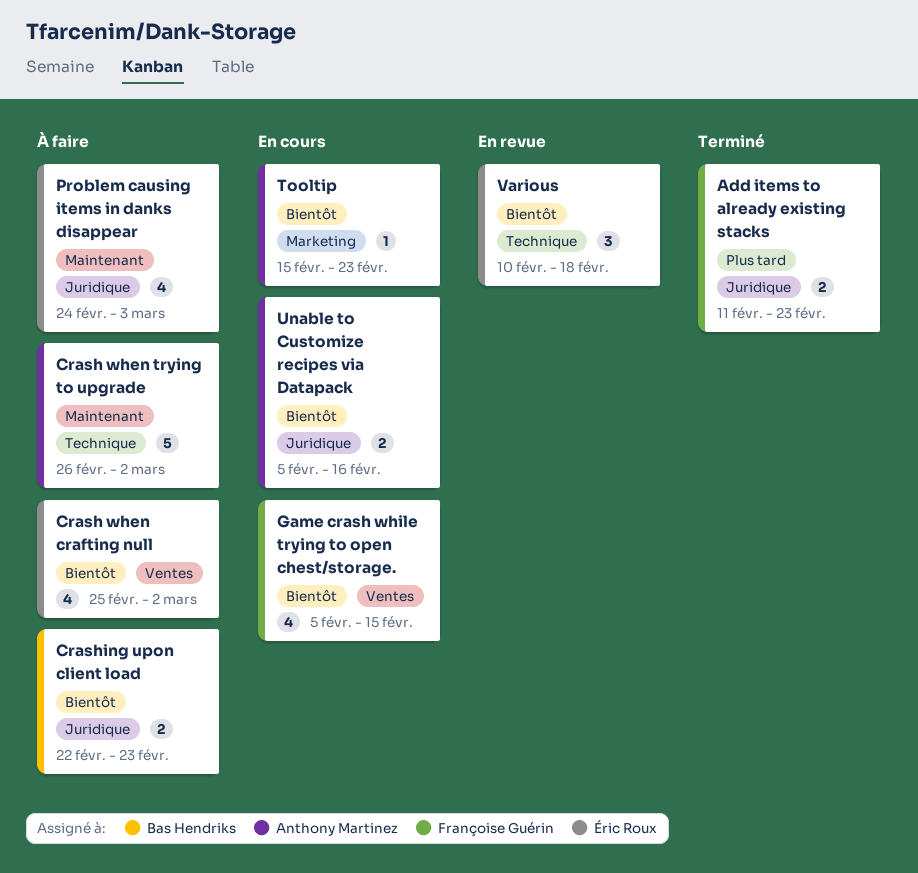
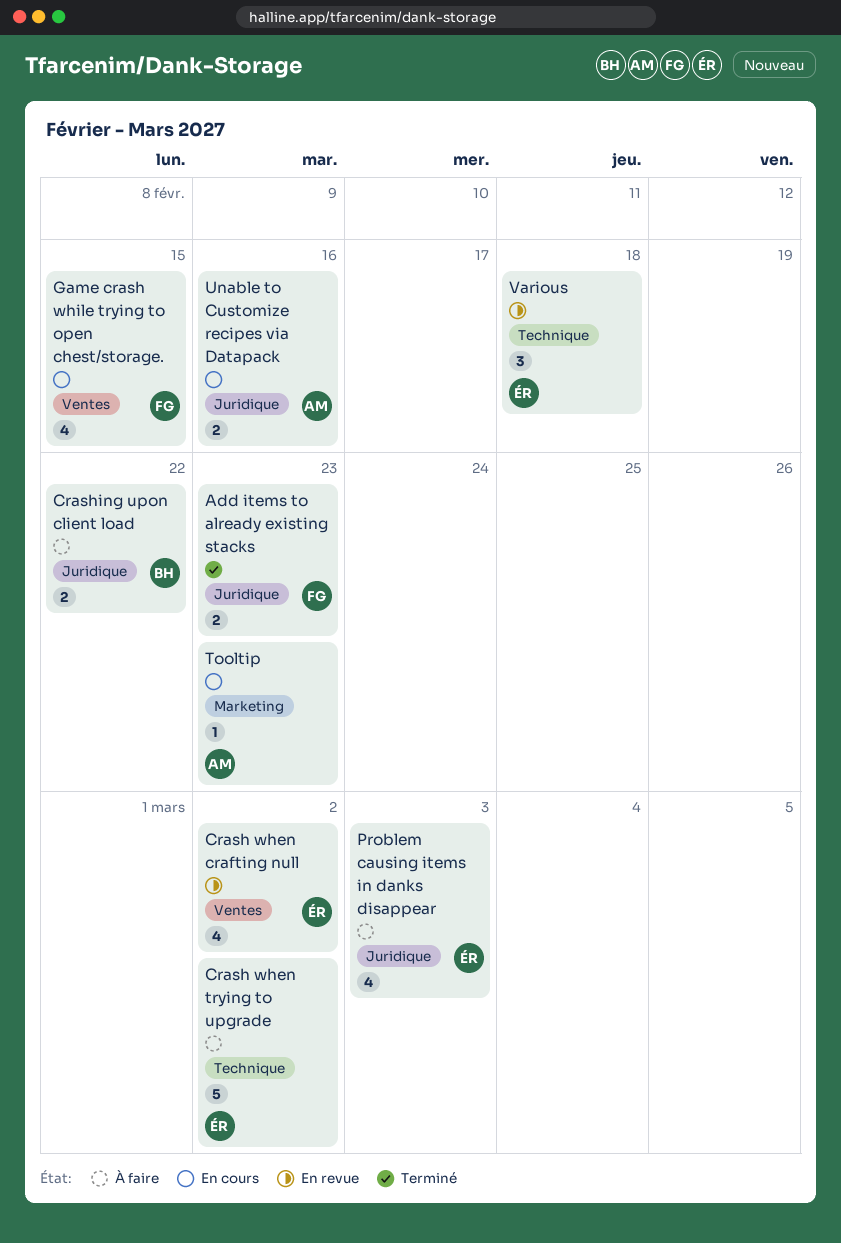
Crash when crafting null, status: À faire -> En revue
Crash when trying to upgrade, owner: Anthony Martinez -> Éric Roux
Crashing upon client load, due: Feb 23 -> Feb 22

